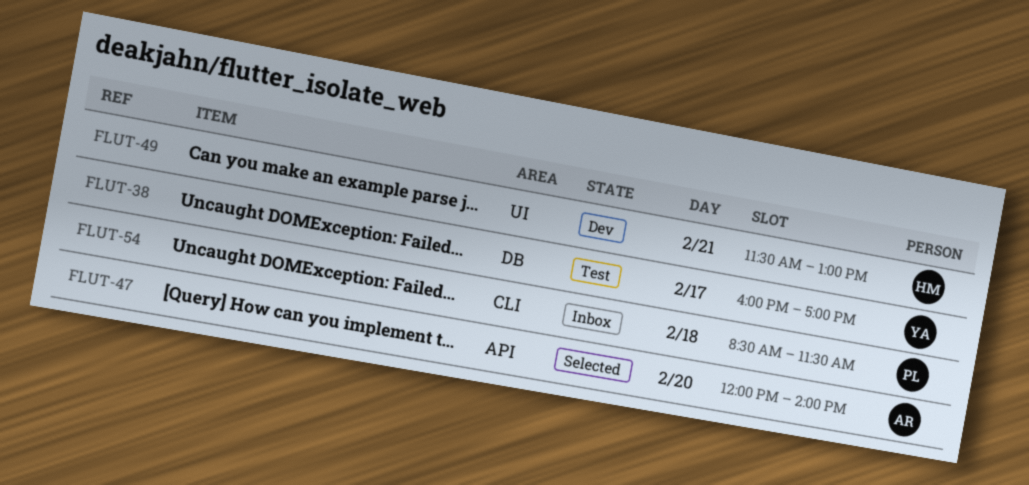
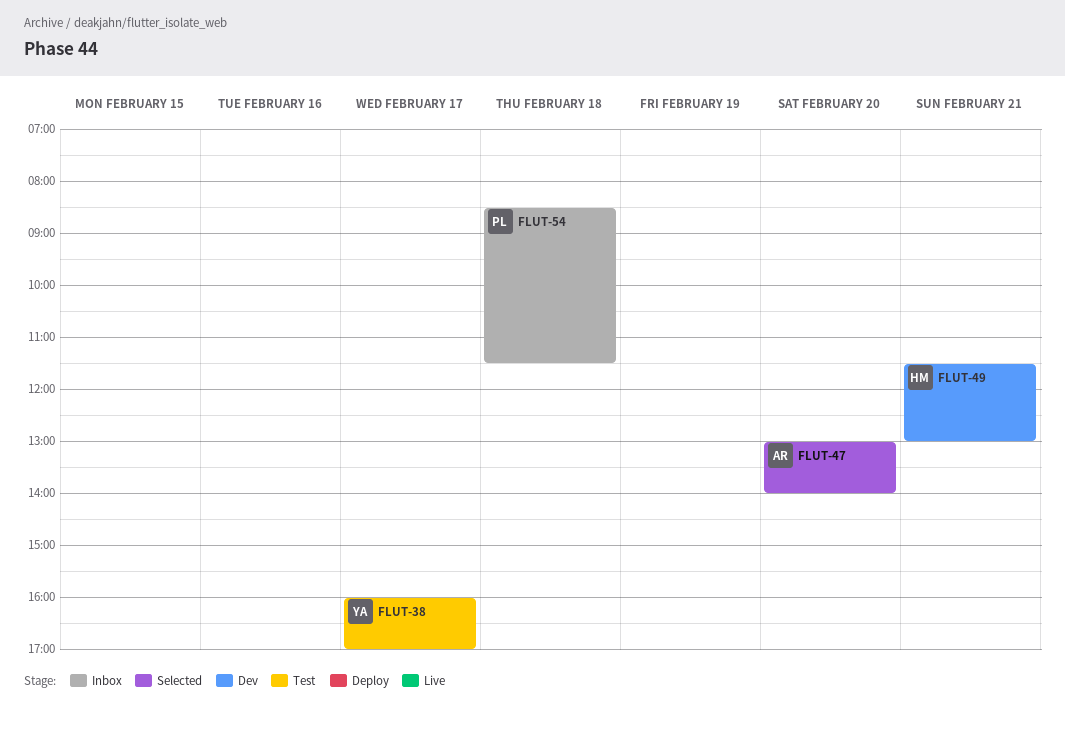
FLUT-47, begins: 12:00 -> 13:00

